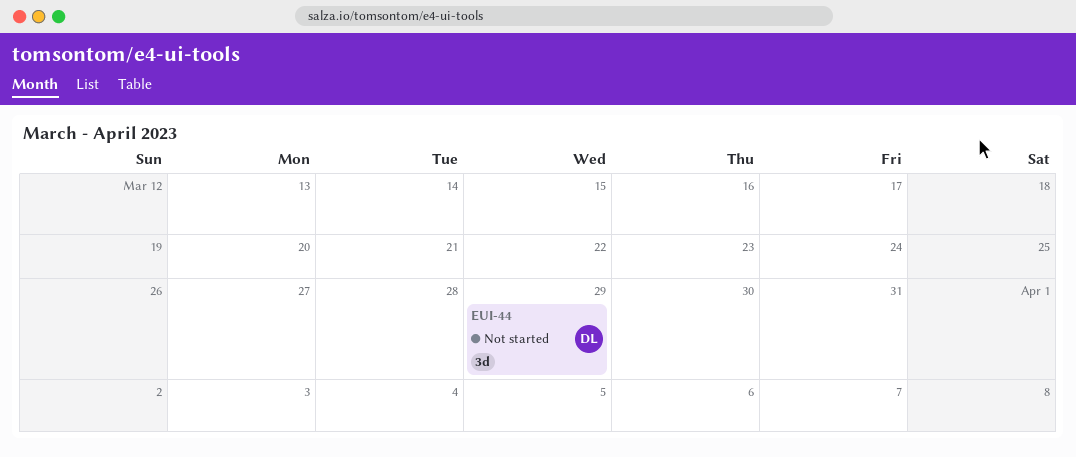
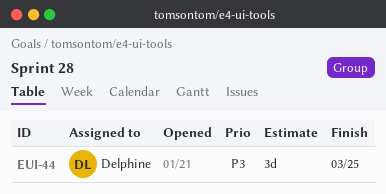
EUI-44, due: Mar 29 -> Mar 25

